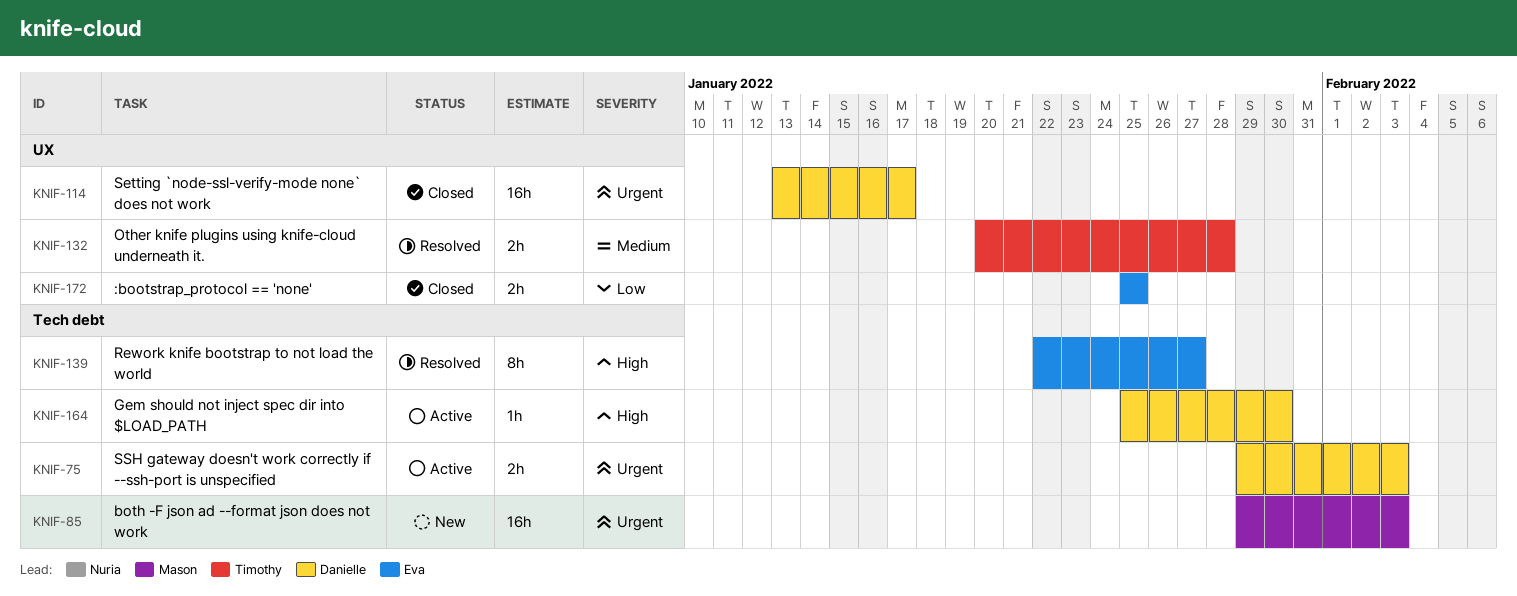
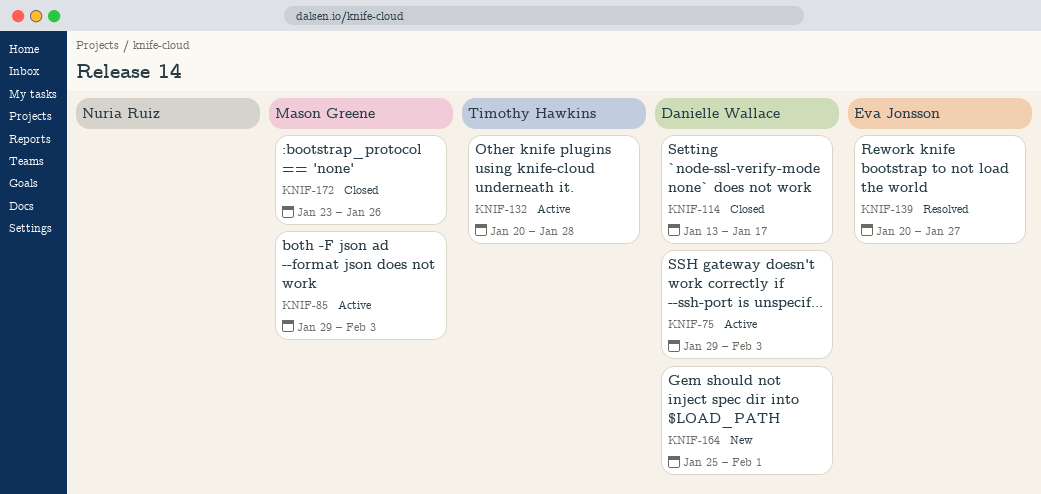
KNIF-85, status: New -> Active
KNIF-132, status: Resolved -> Active
KNIF-139, start: Jan 22 -> Jan 20
KNIF-164, status: Active -> New
KNIF-164, due: Jan 30 -> Feb 1
KNIF-172, owner: Eva Jonsson -> Mason Greene
KNIF-172, start: Jan 25 -> Jan 23
KNIF-172, due: Jan 25 -> Jan 26

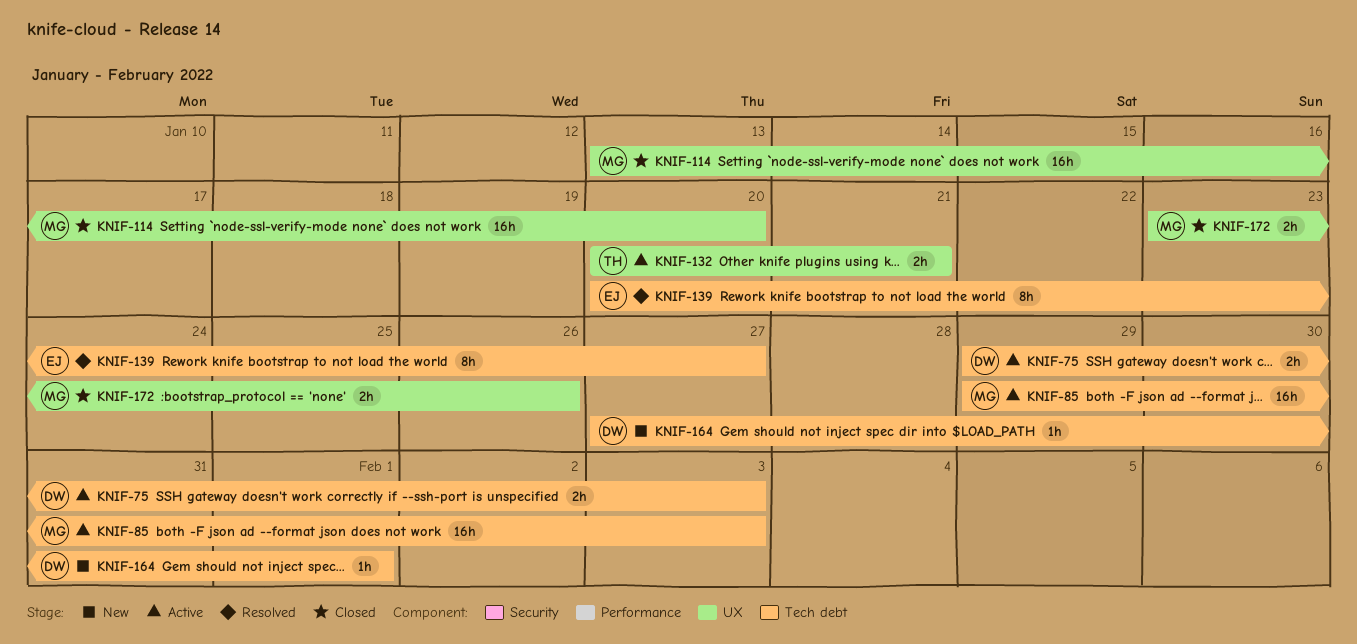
KNIF-114, owner: Danielle Wallace -> Mason Greene
KNIF-114, due: Jan 17 -> Jan 20
KNIF-132, due: Jan 28 -> Jan 21
KNIF-164, start: Jan 25 -> Jan 27

